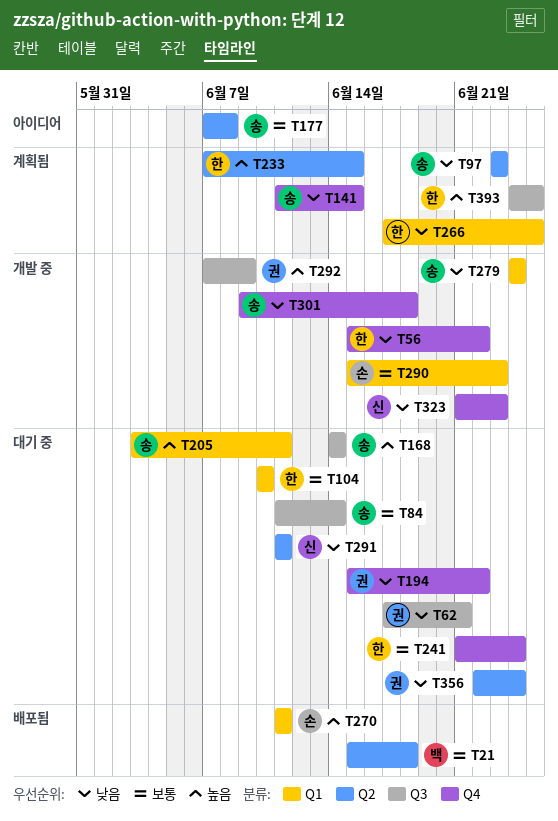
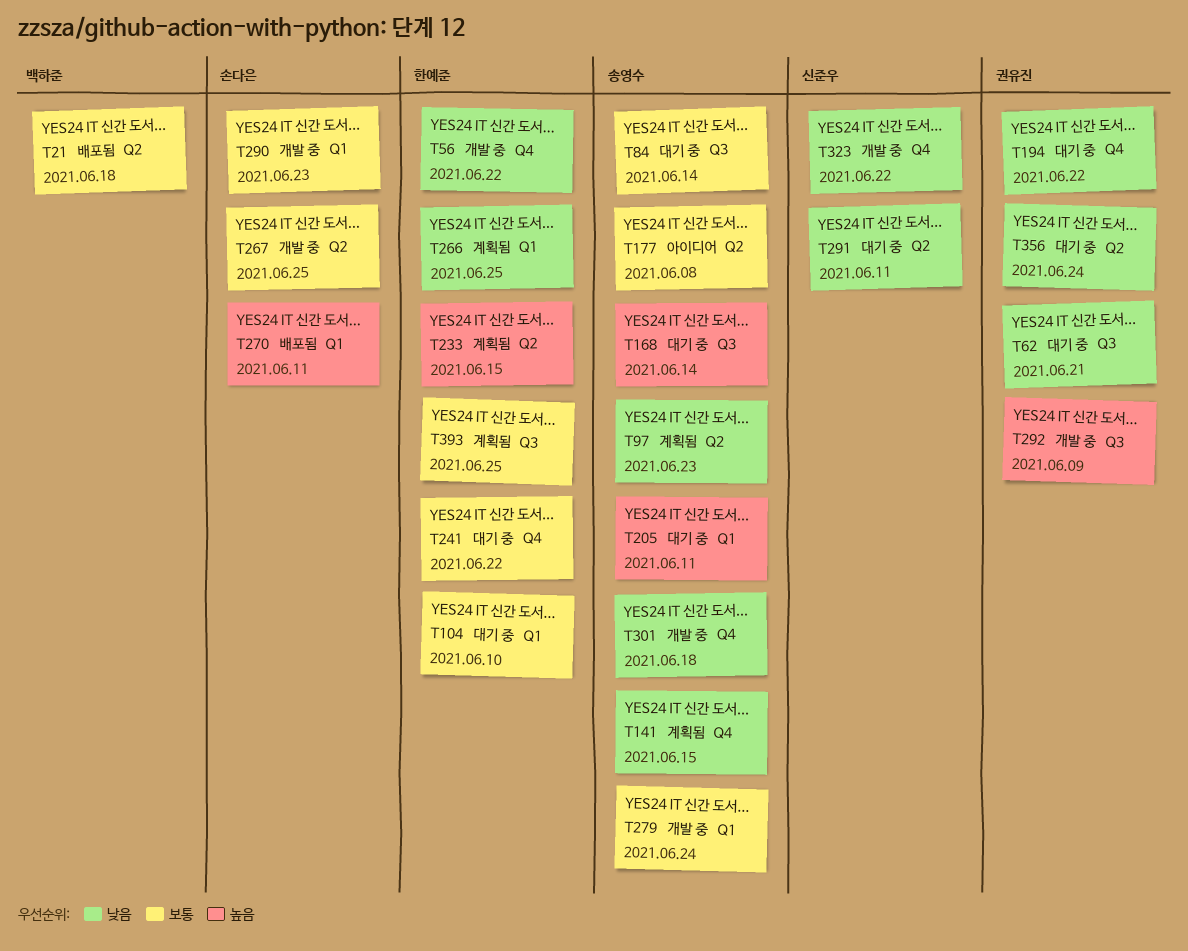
T241, due: Jun 24 -> Jun 22
T267: none -> present
T279, priority: 낮음 -> 보통
T323, due: Jun 23 -> Jun 22
T393, priority: 높음 -> 보통

